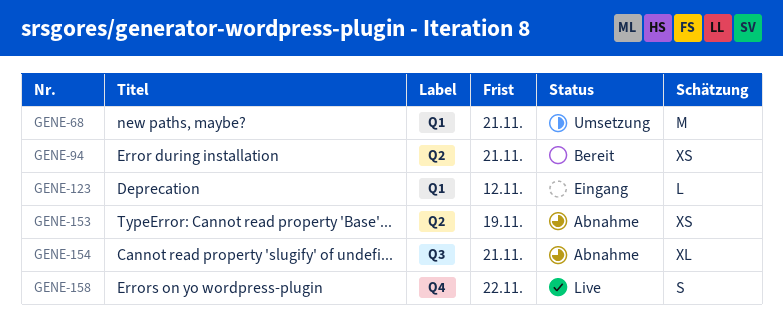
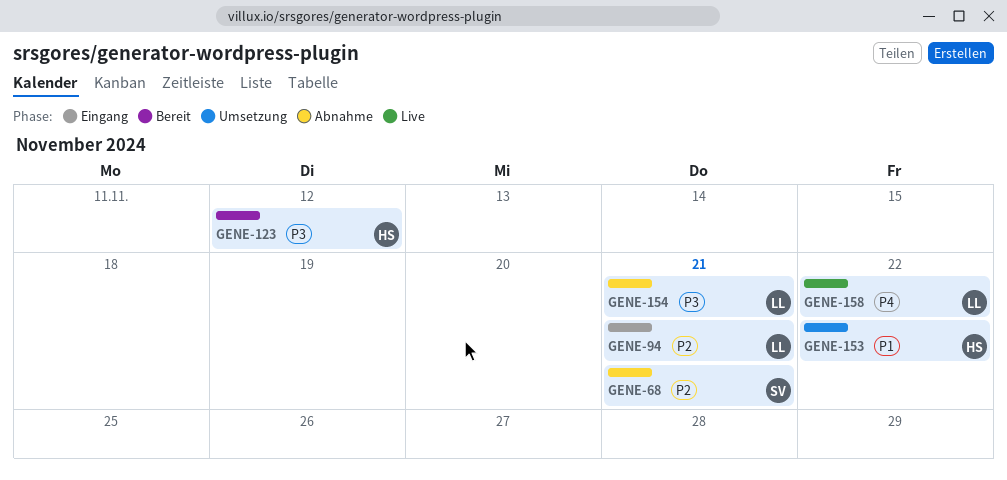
GENE-68, status: Umsetzung -> Abnahme
GENE-94, status: Bereit -> Eingang
GENE-123, status: Eingang -> Bereit
GENE-153, status: Abnahme -> Umsetzung
GENE-153, due: Nov 19 -> Nov 22

